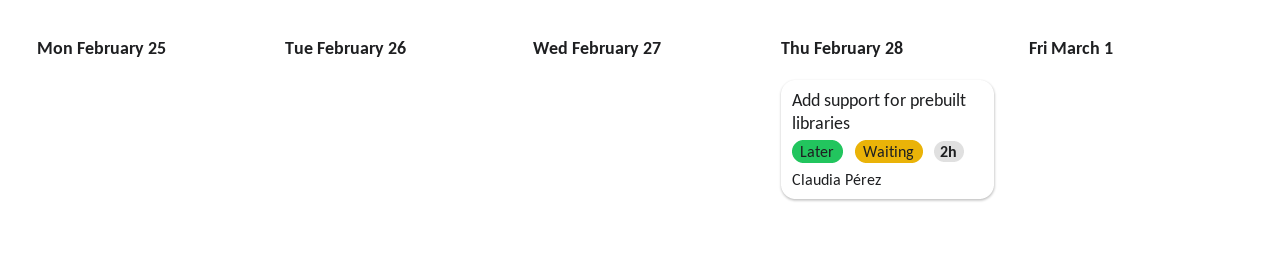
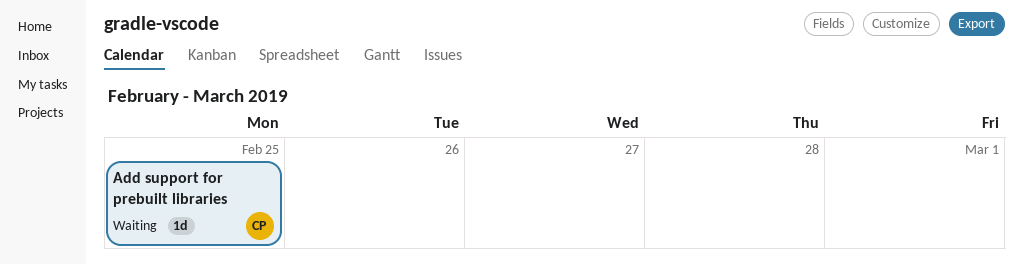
Add support for prebuilt libraries, estimate: 2h -> 1d
Add support for prebuilt libraries, due: Feb 28 -> Feb 25

